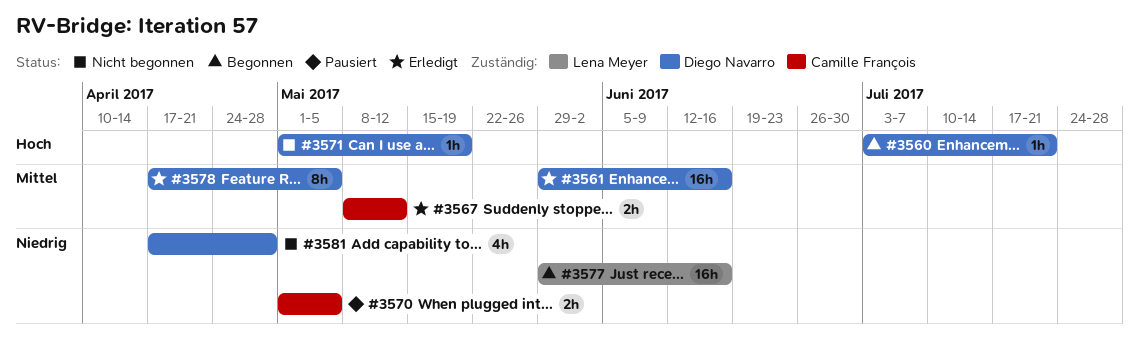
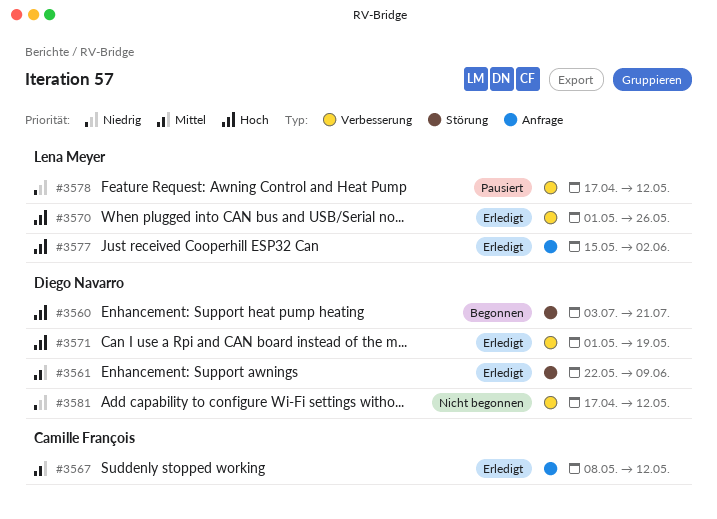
#3561, start: May 29 -> May 22
#3561, due: Jun 16 -> Jun 9
#3570, status: Pausiert -> Erledigt
#3570, owner: Camille François -> Lena Meyer
#3570, priority: Niedrig -> Hoch
#3570, due: May 5 -> May 26
#3571, status: Nicht begonnen -> Erledigt
#3577, status: Begonnen -> Erledigt
#3577, priority: Niedrig -> Hoch
#3577, start: May 29 -> May 15
#3577, due: Jun 16 -> Jun 2
#3578, status: Erledigt -> Pausiert
#3578, owner: Diego Navarro -> Lena Meyer
#3578, priority: Mittel -> Niedrig
#3578, due: May 5 -> May 12
#3581, due: Apr 28 -> May 12

